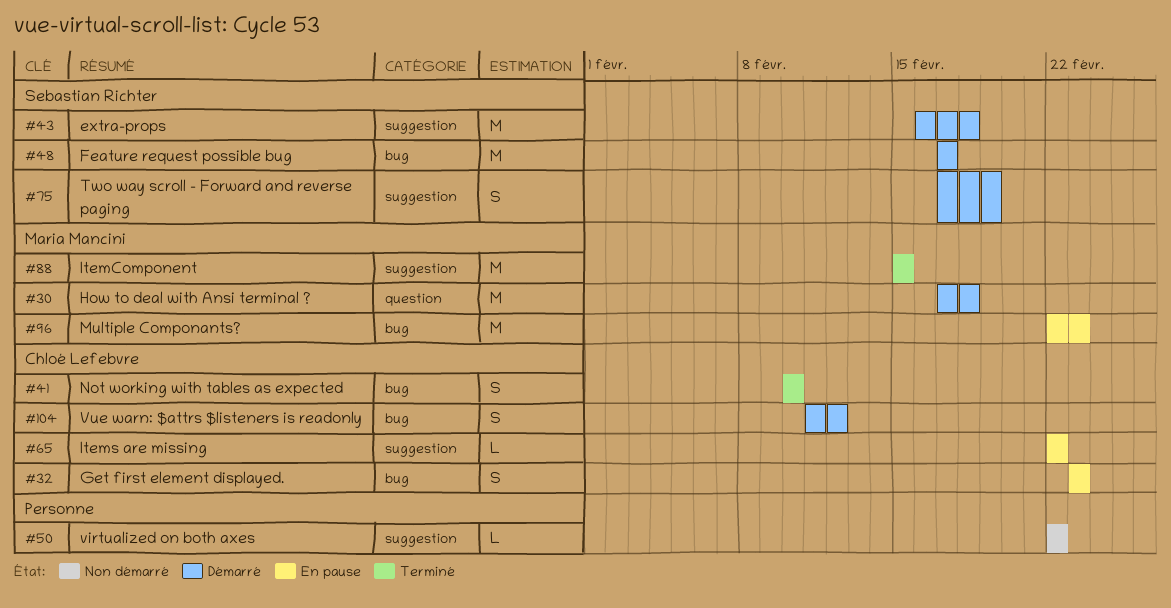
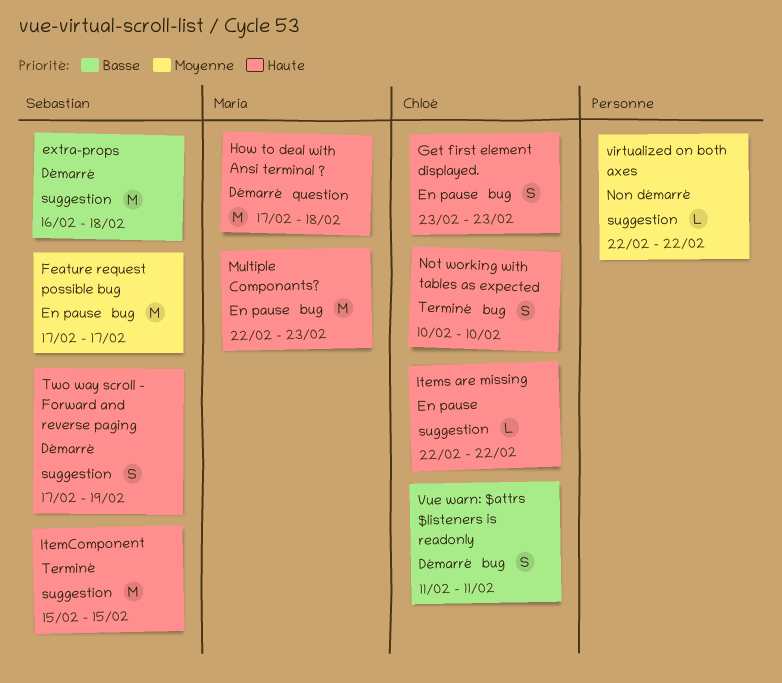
Feature request possible bug, status: Démarré -> En pause
ItemComponent, owner: Maria Mancini -> Sebastian Richter
Vue warn: $attrs $listeners is readonly, due: Feb 12 -> Feb 11

